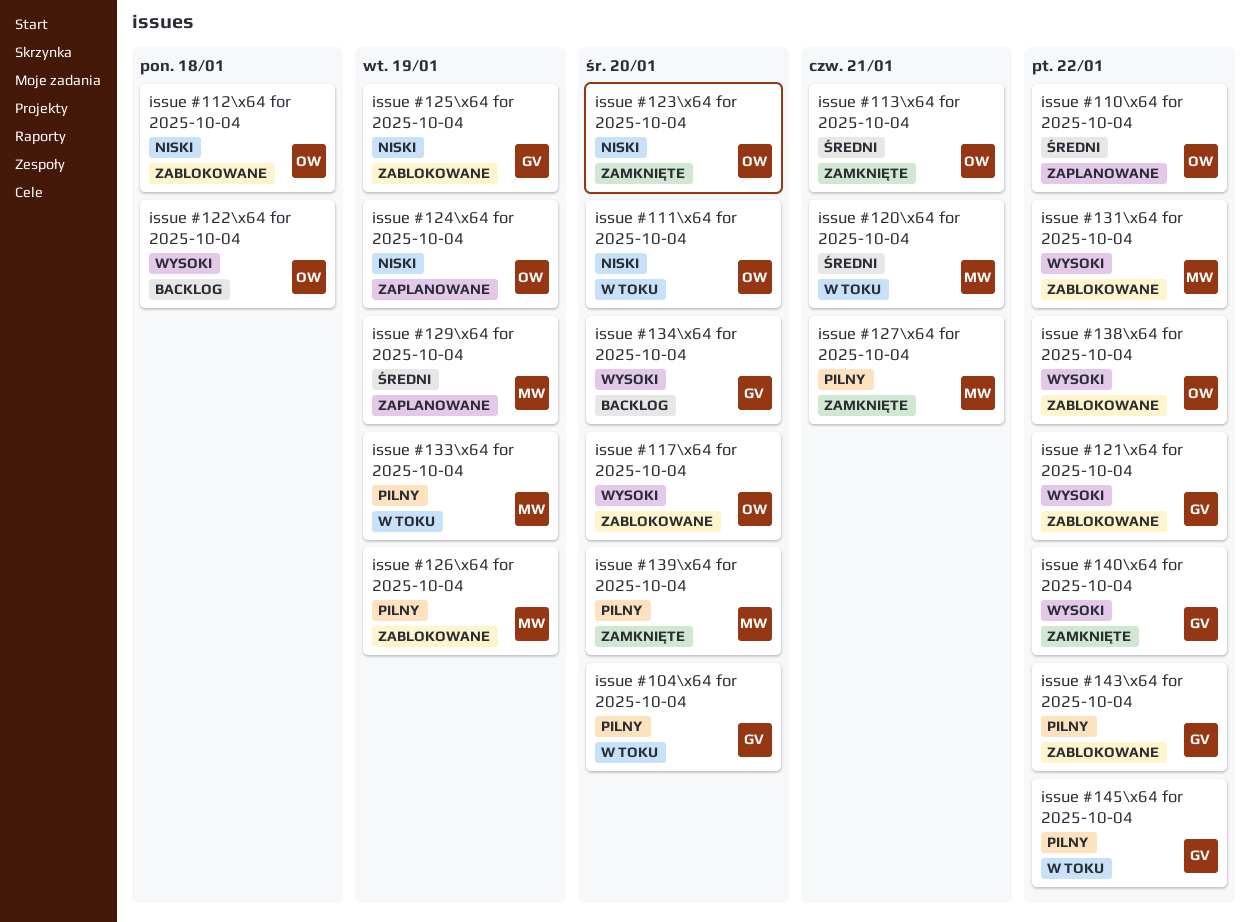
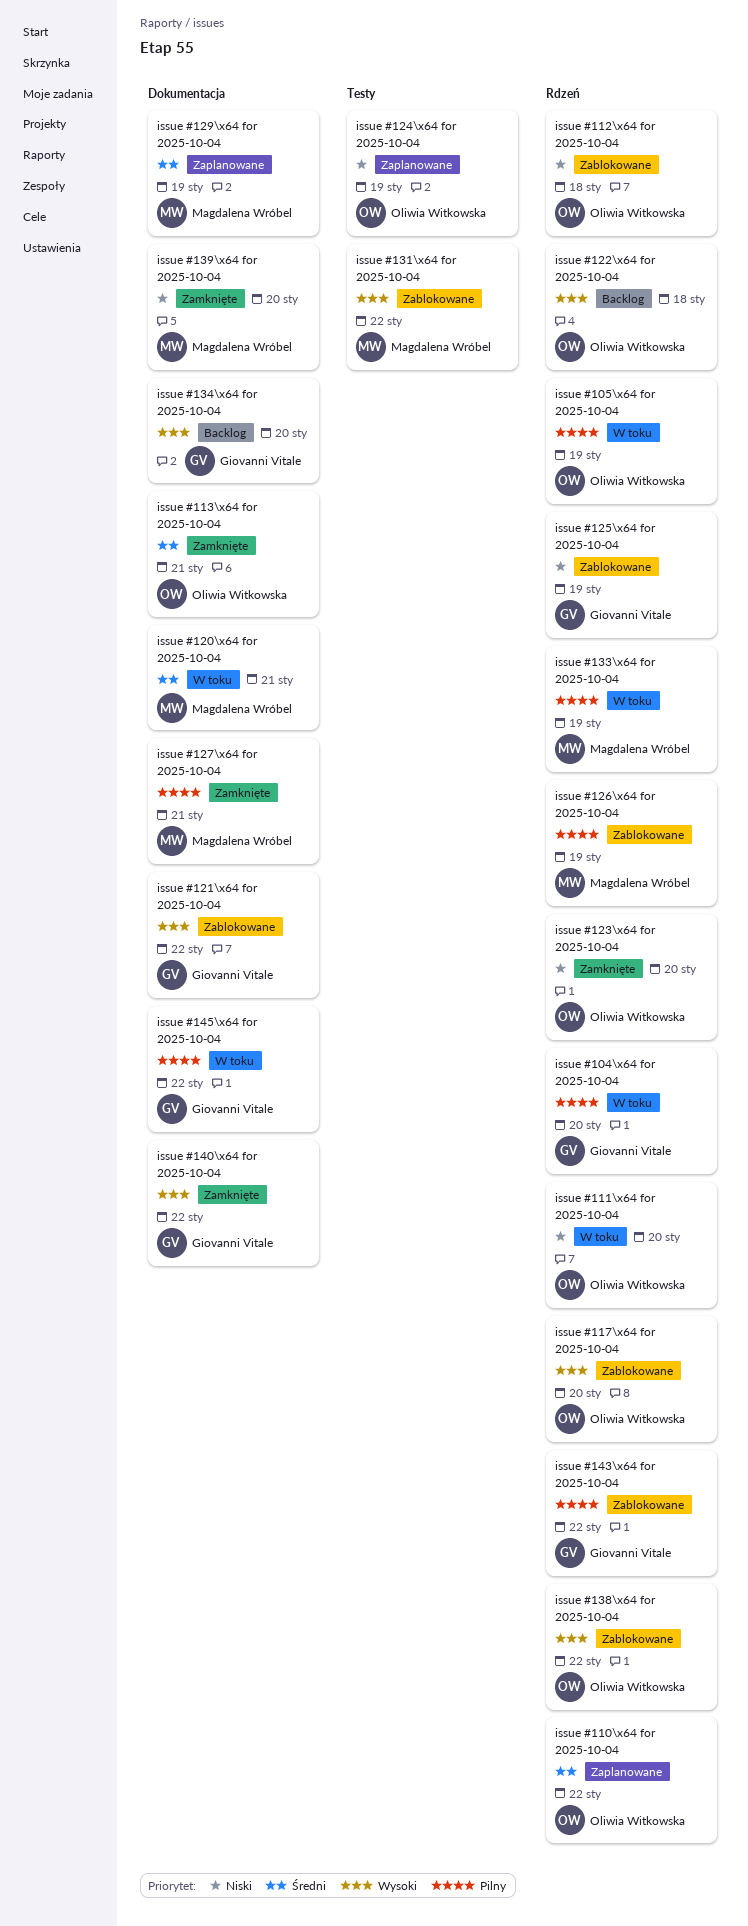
issue #105\x64 for 2025-10-04: none -> present
issue #139\x64 for 2025-10-04, priority: Pilny -> Niski

